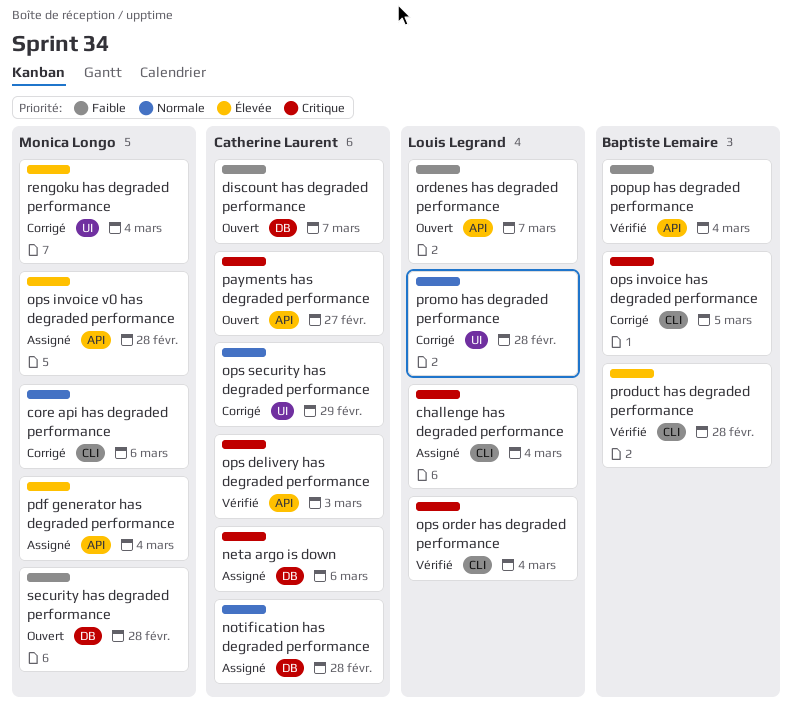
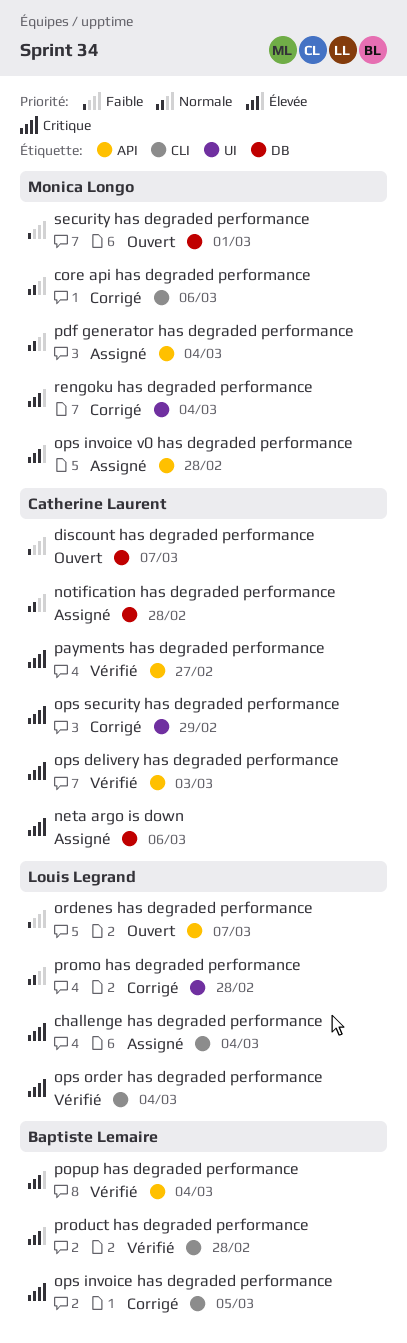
ops security has degraded performance, priority: Normale -> Critique
payments has degraded performance, status: Ouvert -> Vérifié
pdf generator has degraded performance, priority: Élevée -> Normale
popup has degraded performance, priority: Faible -> Élevée
security has degraded performance, due: Feb 28 -> Mar 1

